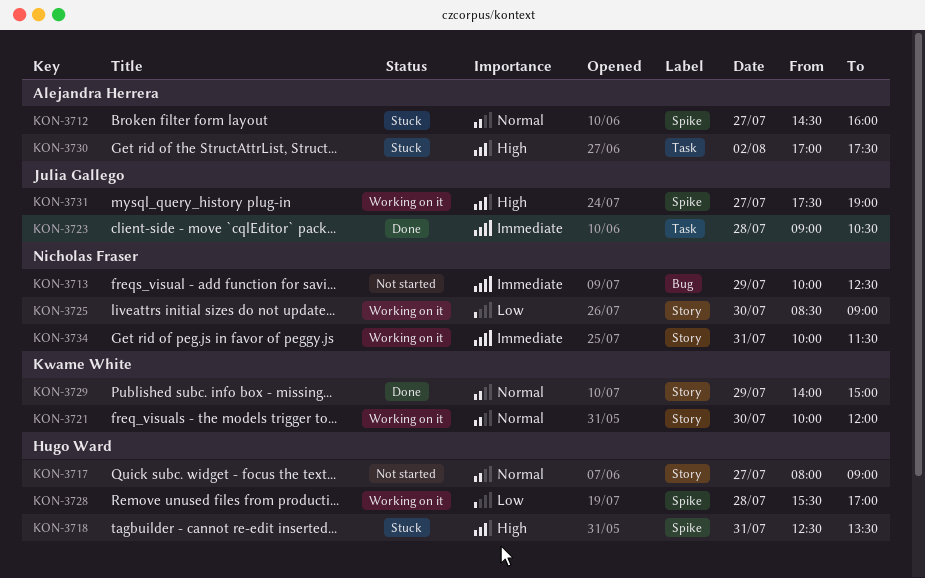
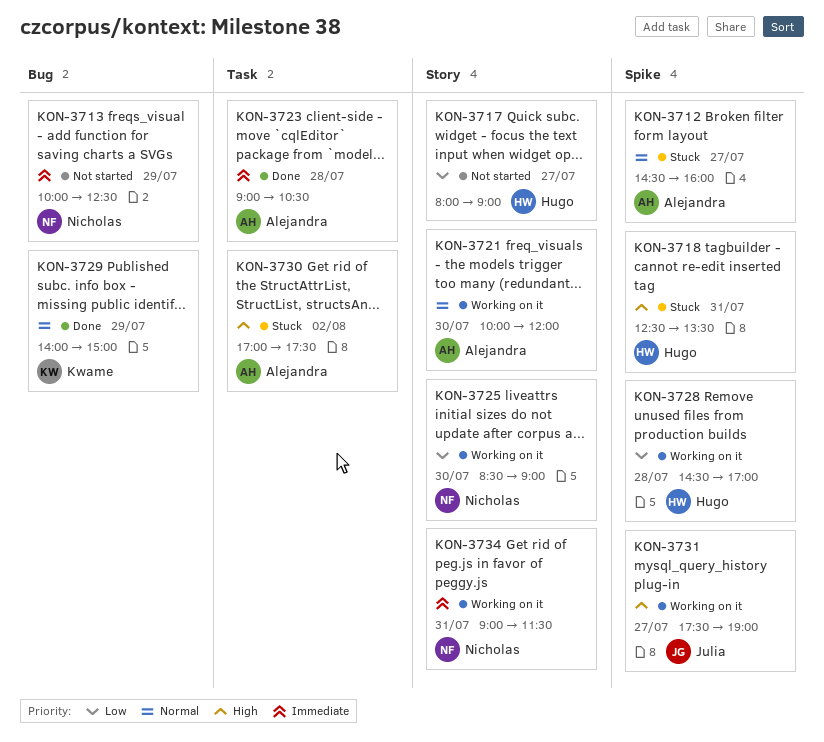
KON-3717, priority: Normal -> Low
KON-3721, owner: Kwame White -> Alejandra Herrera
KON-3723, owner: Julia Gallego -> Alejandra Herrera
KON-3728, begins: 15:30 -> 14:30
KON-3729, label: Story -> Bug
KON-3734, begins: 10:00 -> 09:00

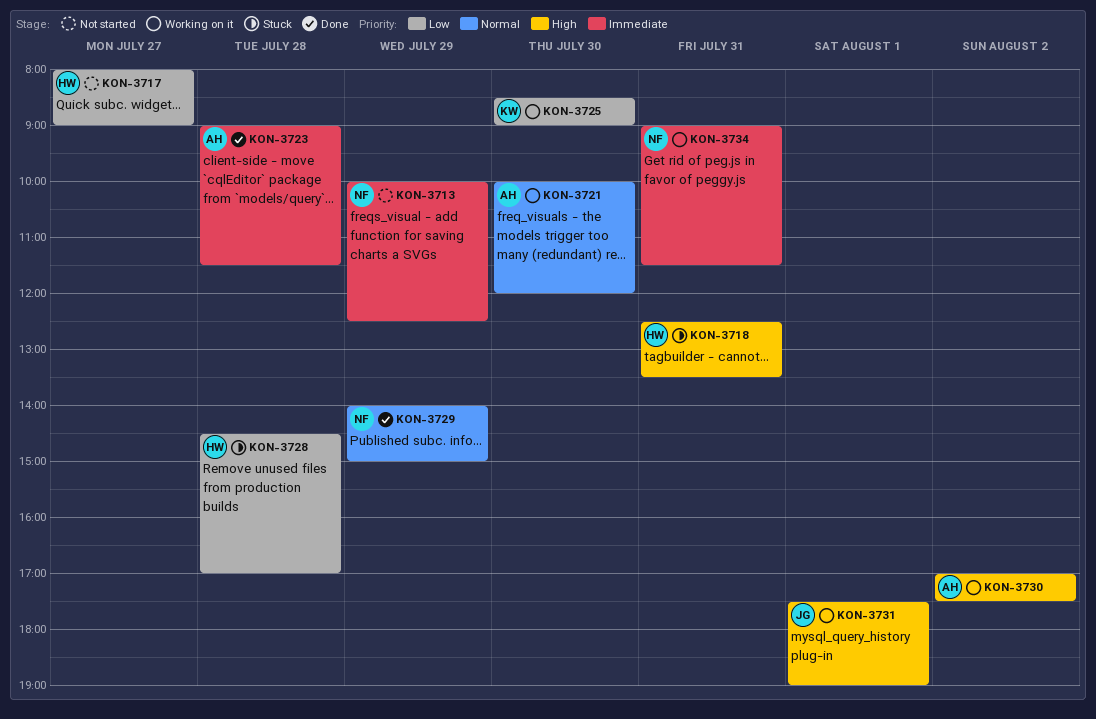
KON-3712: present -> none
KON-3723, ends: 10:30 -> 11:30
KON-3725, owner: Nicholas -> Kwame
KON-3728, status: Working on it -> Stuck
KON-3729, owner: Kwame -> Nicholas
KON-3730, status: Stuck -> Working on it
KON-3731, day: Jul 27 -> Aug 1

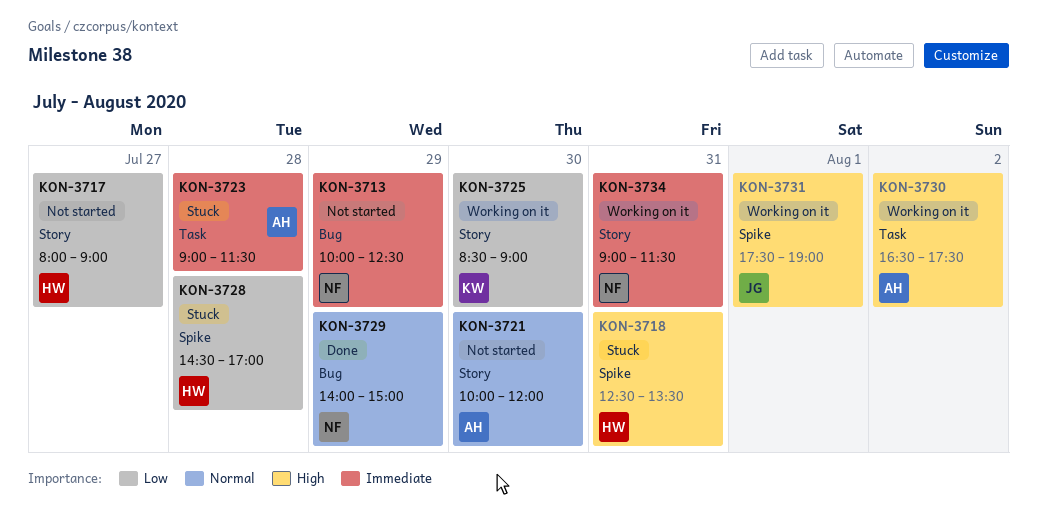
KON-3721, status: Working on it -> Not started
KON-3723, status: Done -> Stuck
KON-3730, begins: 17:00 -> 16:30

